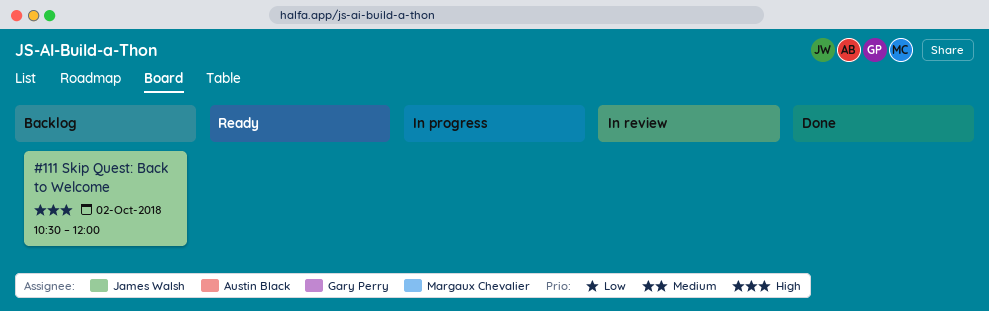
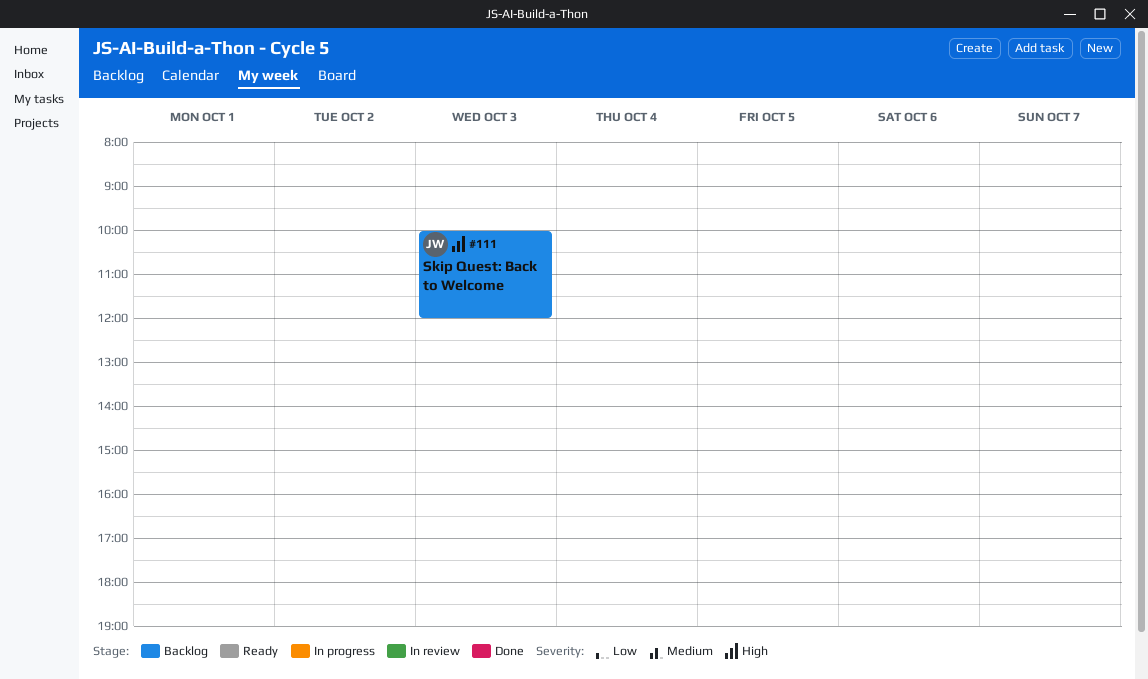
#111, day: Oct 2 -> Oct 3
#111, begins: 10:30 -> 10:00

